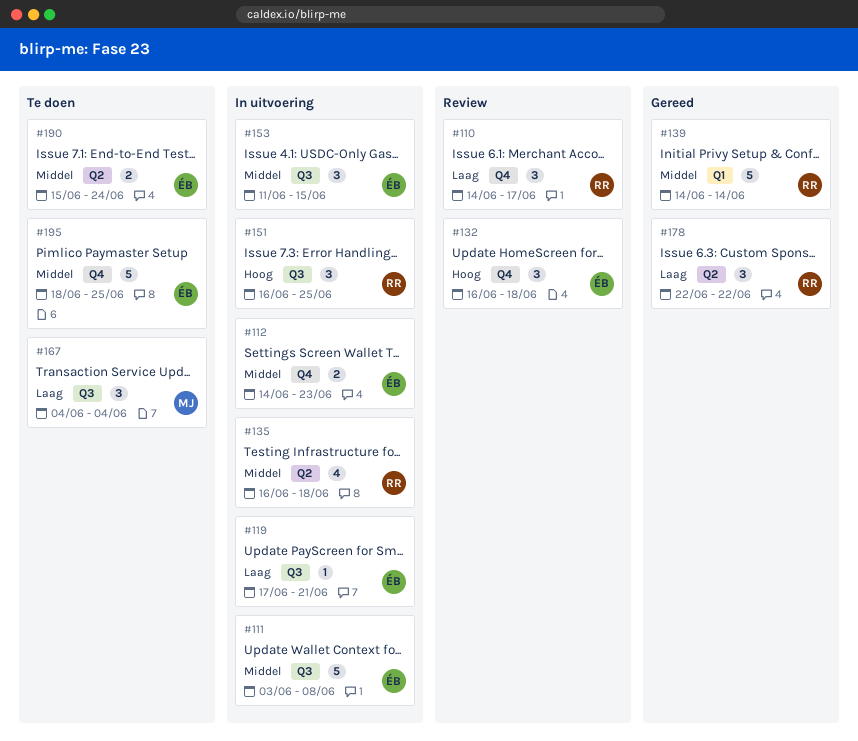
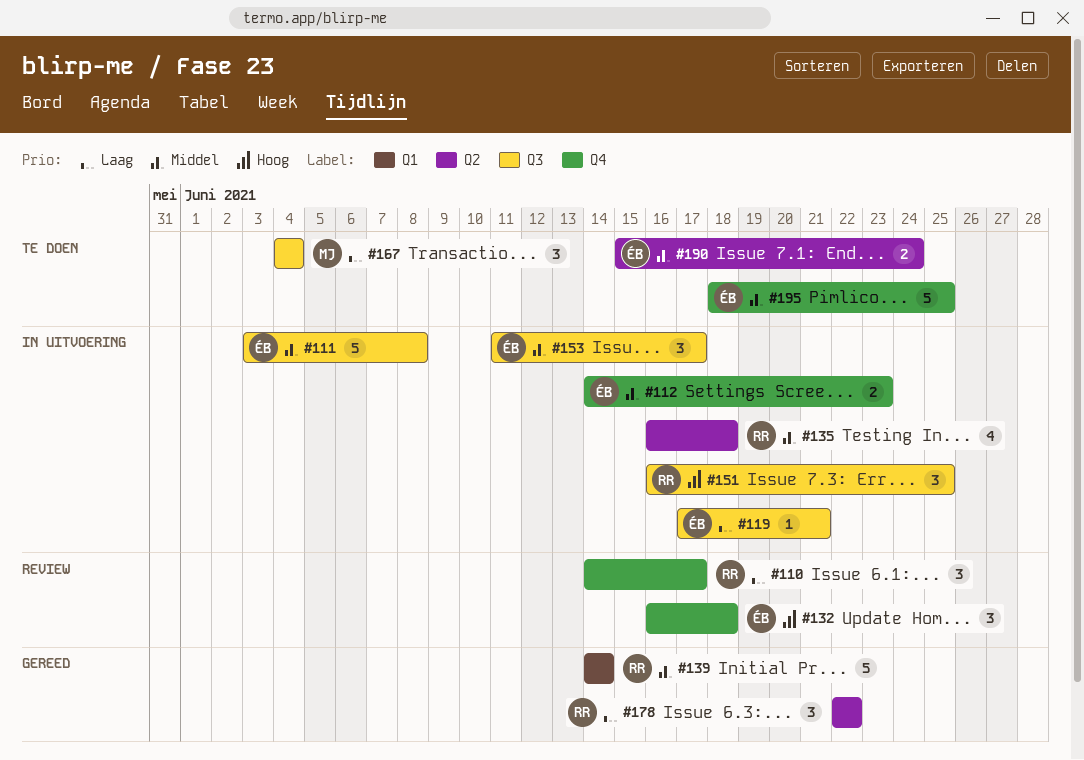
#153, due: Jun 15 -> Jun 17

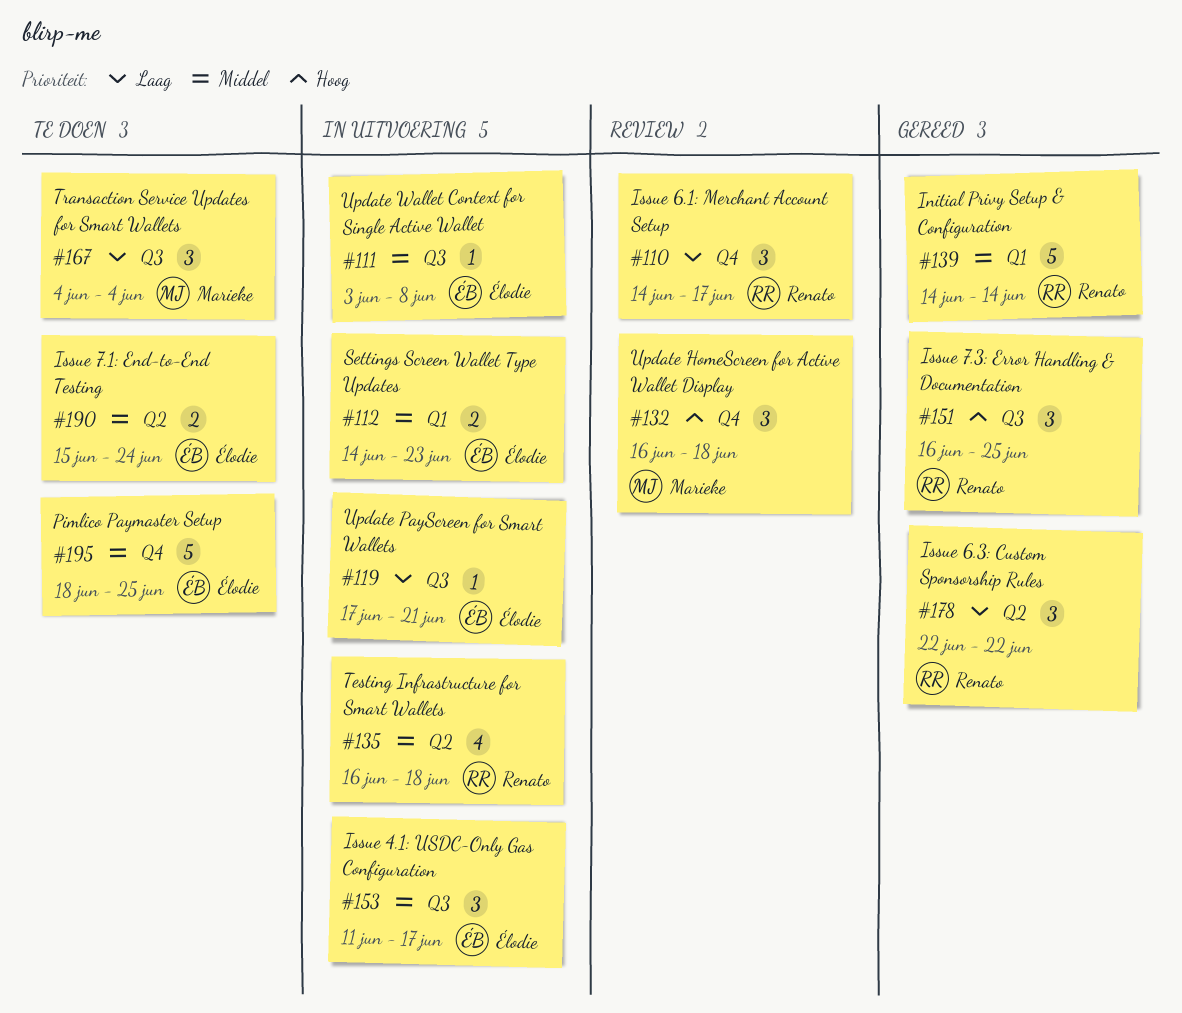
#111, estimate: 5 -> 1
#112, label: Q4 -> Q1
#132, owner: Élodie -> Marieke
#151, status: In uitvoering -> Gereed

